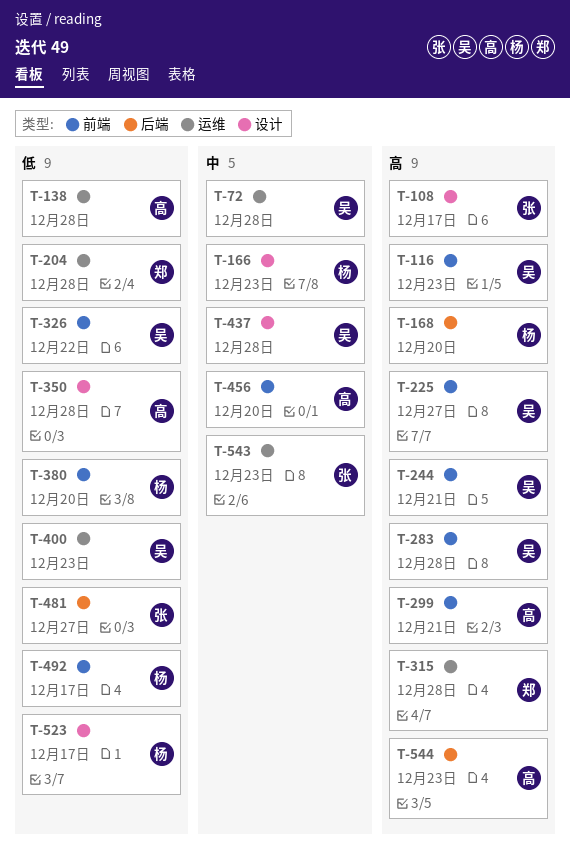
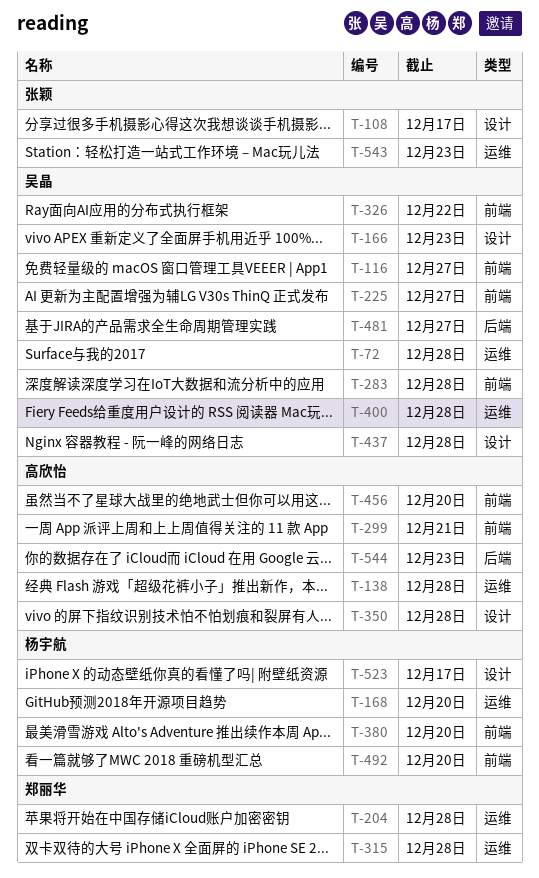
T-116, due: Dec 23 -> Dec 27
T-166, owner: 杨宇航 -> 吴晶
T-168, label: 后端 -> 运维
T-244: present -> none
T-400, due: Dec 23 -> Dec 28
T-481, owner: 张颖 -> 吴晶
T-492, due: Dec 17 -> Dec 20

